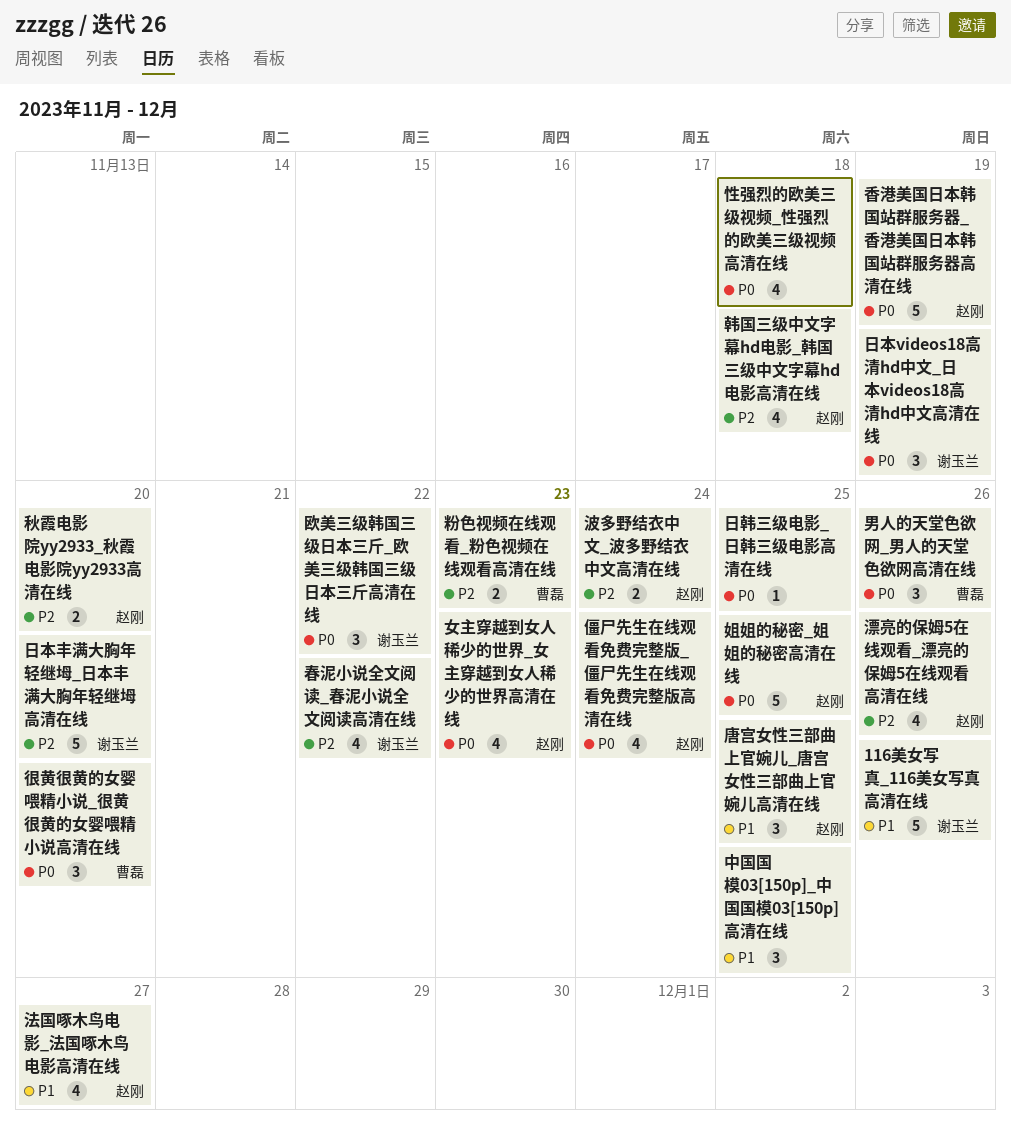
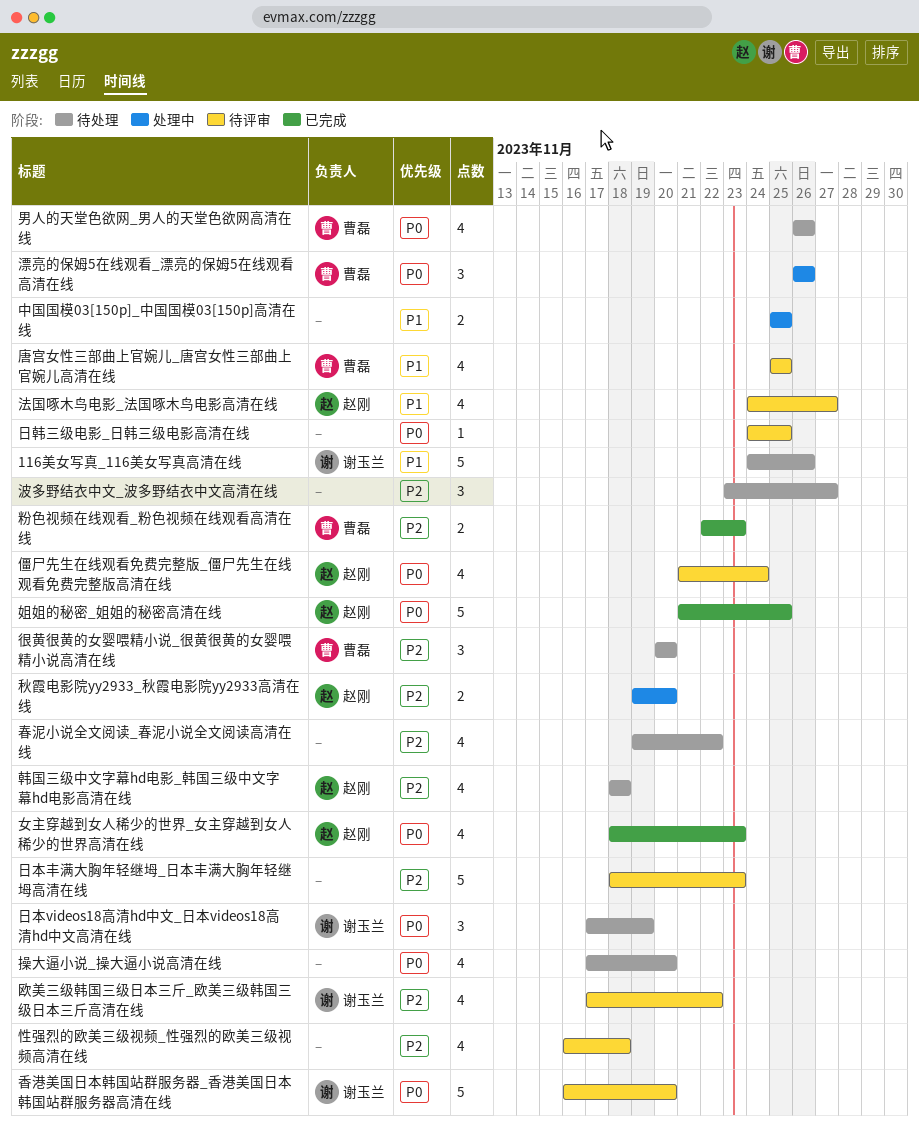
中国国模03[150p]_中国国模03[150p]高清在线, estimate: 3 -> 2
唐宫女性三部曲上官婉儿_唐宫女性三部曲上官婉儿高清在线, owner: 赵刚 -> 曹磊
唐宫女性三部曲上官婉儿_唐宫女性三部曲上官婉儿高清在线, estimate: 3 -> 4
很黄很黄的女婴喂精小说_很黄很黄的女婴喂精小说高清在线, priority: P0 -> P2
性强烈的欧美三级视频_性强烈的欧美三级视频高清在线, priority: P0 -> P2
操大逼小说_操大逼小说高清在线: none -> present
日本丰满大胸年轻继坶_日本丰满大胸年轻继坶高清在线, owner: 谢玉兰 -> none
日本丰满大胸年轻继坶_日本丰满大胸年轻继坶高清在线, due: Nov 20 -> Nov 23
春泥小说全文阅读_春泥小说全文阅读高清在线, owner: 谢玉兰 -> none
欧美三级韩国三级日本三斤_欧美三级韩国三级日本三斤高清在线, priority: P0 -> P2
欧美三级韩国三级日本三斤_欧美三级韩国三级日本三斤高清在线, estimate: 3 -> 4
波多野结衣中文_波多野结衣中文高清在线, owner: 赵刚 -> none
波多野结衣中文_波多野结衣中文高清在线, estimate: 2 -> 3
波多野结衣中文_波多野结衣中文高清在线, due: Nov 24 -> Nov 27
漂亮的保姆5在线观看_漂亮的保姆5在线观看高清在线, owner: 赵刚 -> 曹磊
漂亮的保姆5在线观看_漂亮的保姆5在线观看高清在线, priority: P2 -> P0
漂亮的保姆5在线观看_漂亮的保姆5在线观看高清在线, estimate: 4 -> 3
男人的天堂色欲网_男人的天堂色欲网高清在线, estimate: 3 -> 4
香港美国日本韩国站群服务器_香港美国日本韩国站群服务器高清在线, owner: 赵刚 -> 谢玉兰
香港美国日本韩国站群服务器_香港美国日本韩国站群服务器高清在线, due: Nov 19 -> Nov 20

